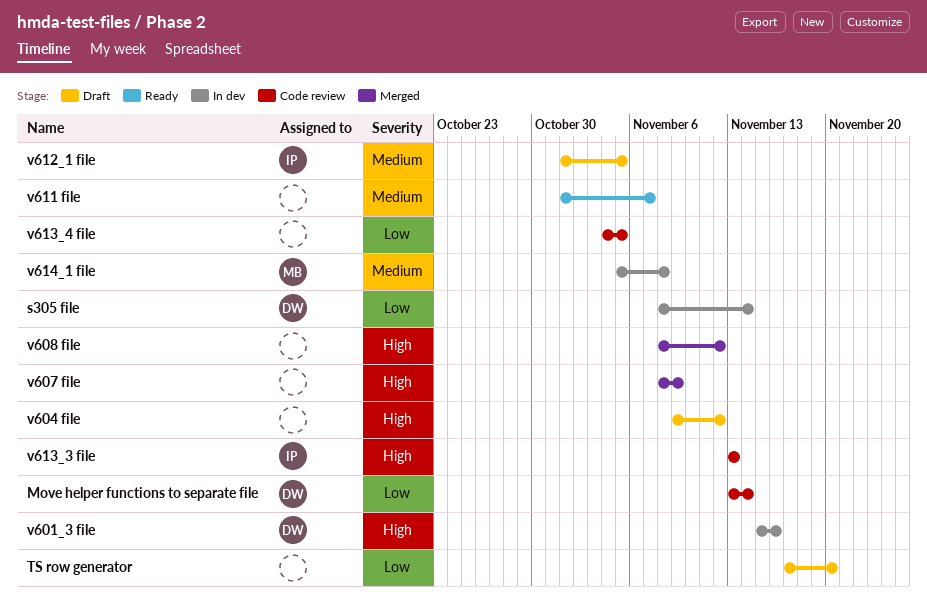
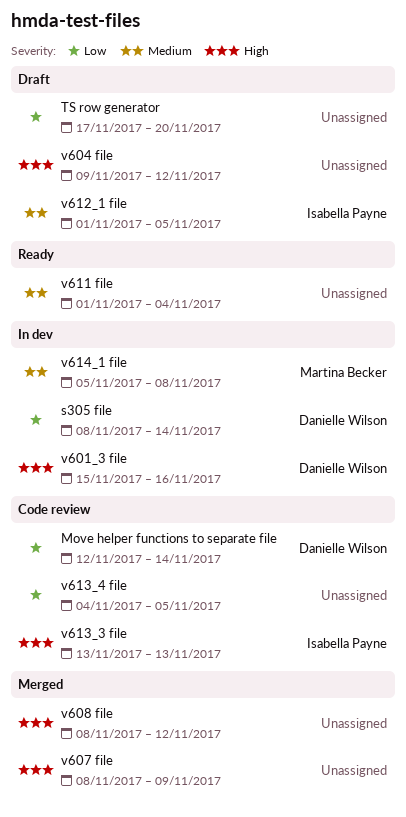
Move helper functions to separate file, start: Nov 13 -> Nov 12
v611 file, due: Nov 7 -> Nov 4

